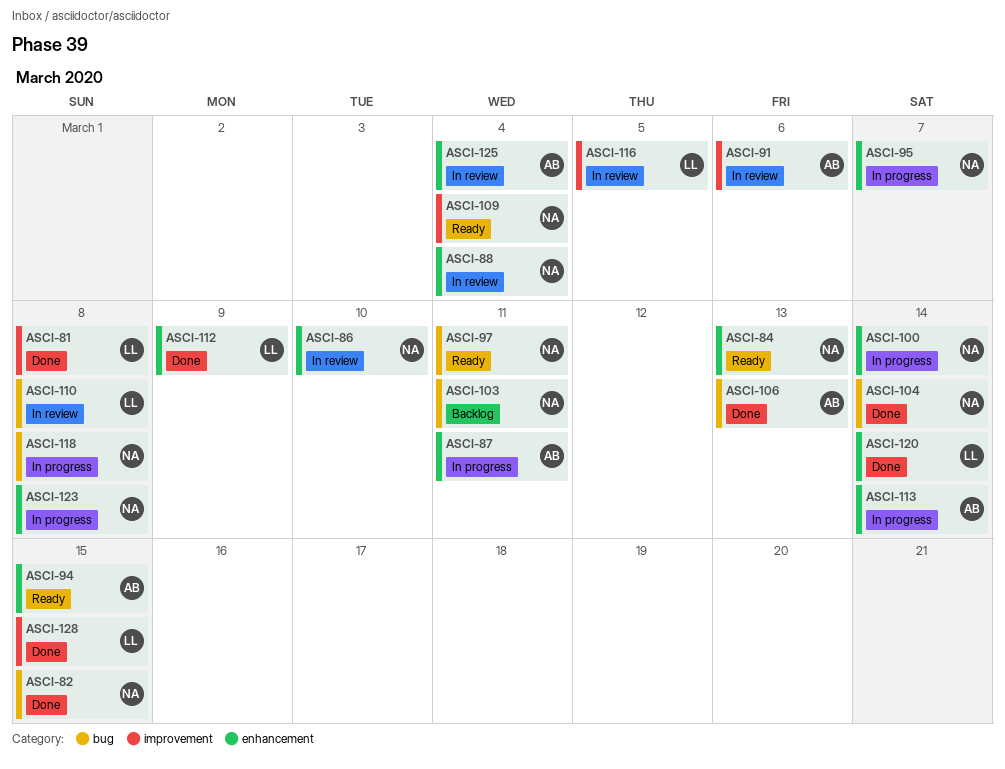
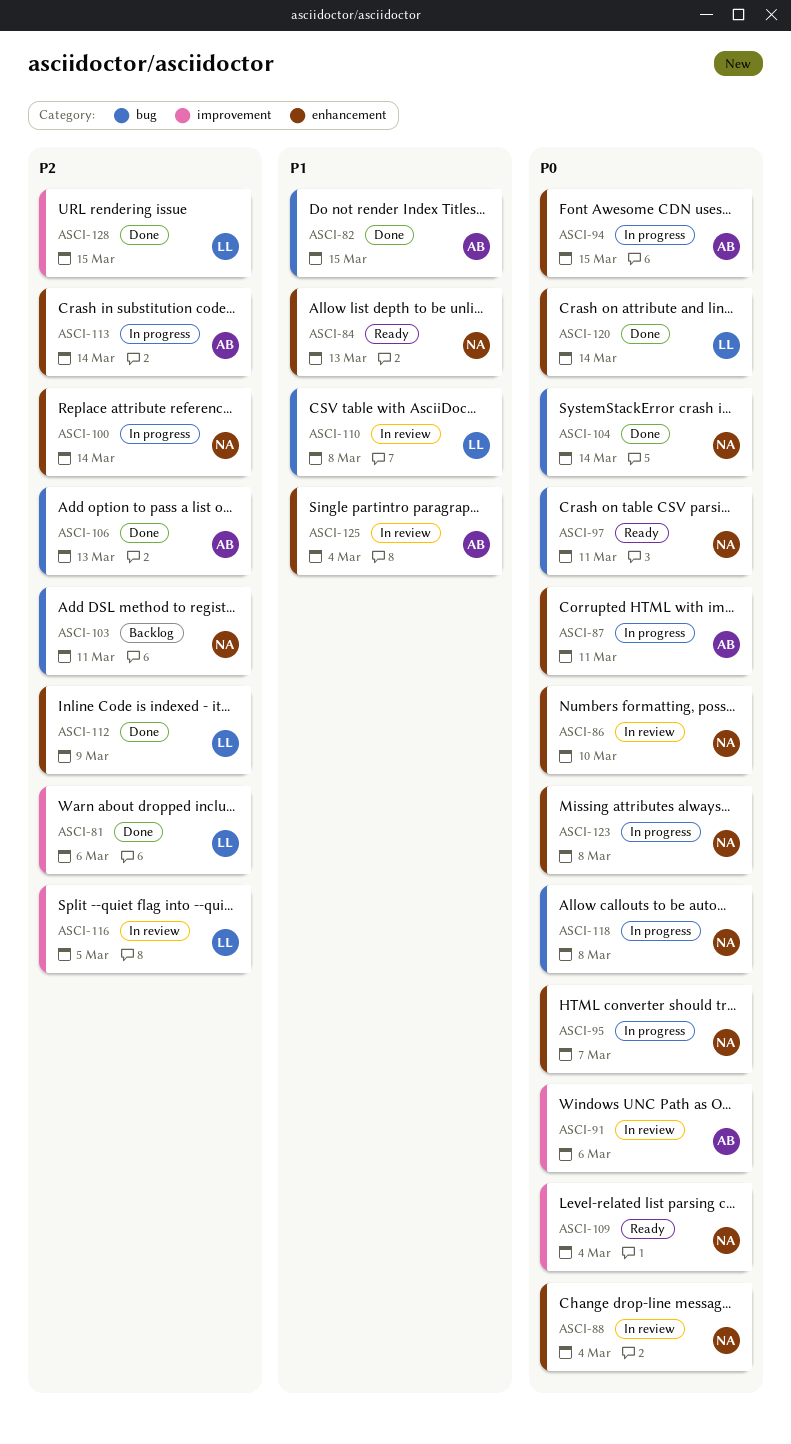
ASCI-81, due: Mar 8 -> Mar 6
ASCI-82, owner: NA -> AB
ASCI-94, status: Ready -> In progress

